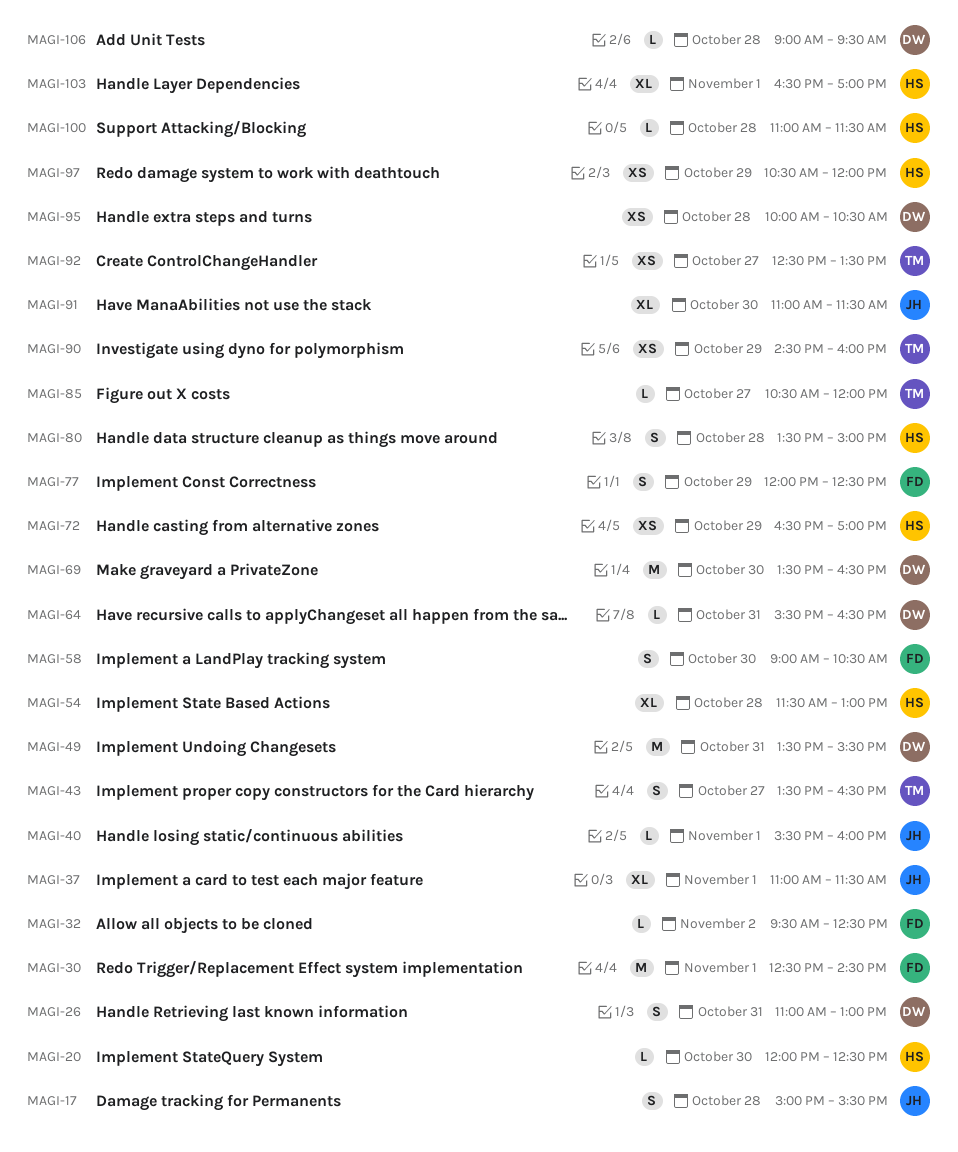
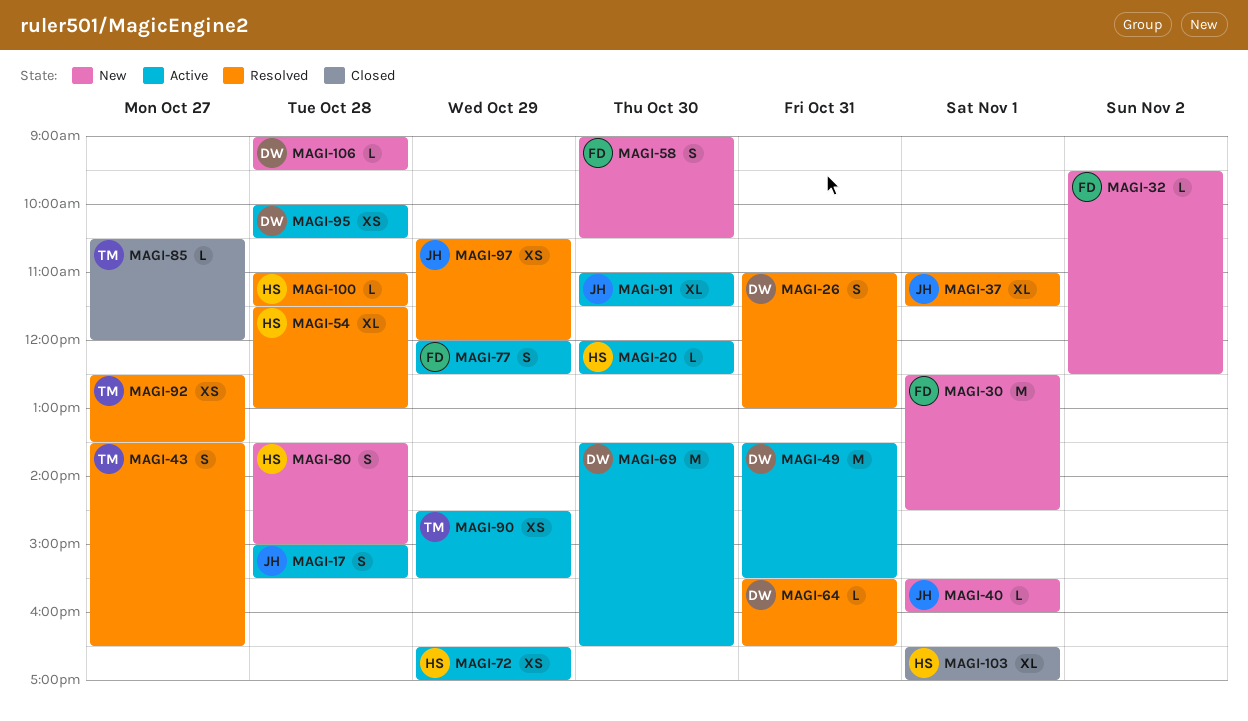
MAGI-90, ends: 16:00 -> 15:30
MAGI-97, owner: HS -> JH

